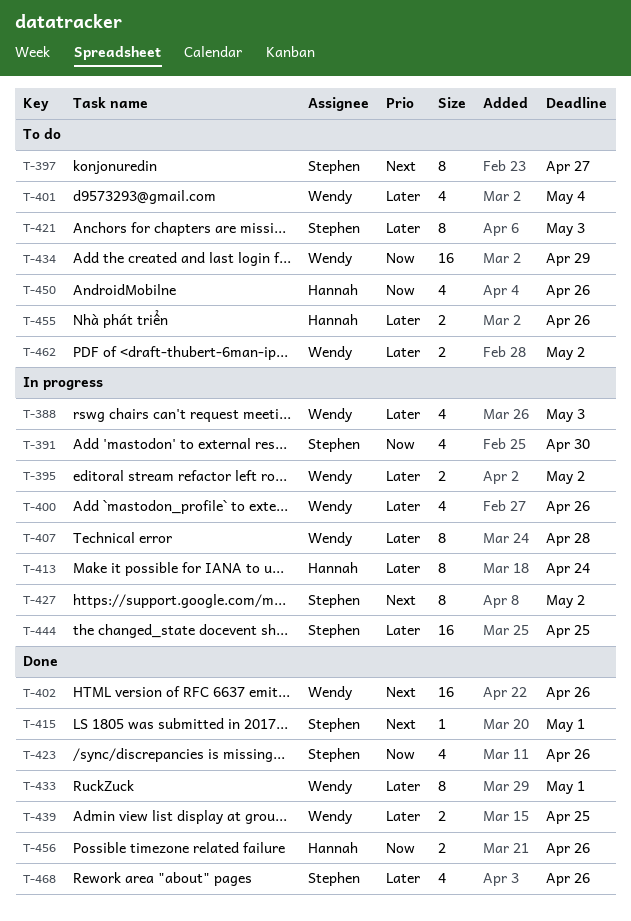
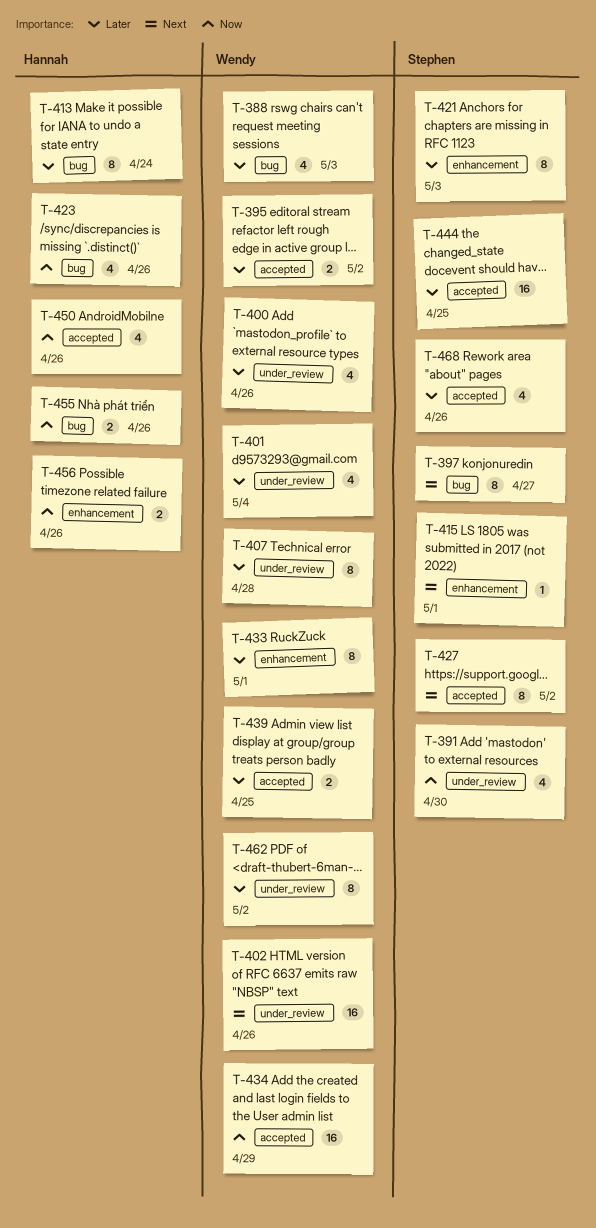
T-423, owner: Stephen -> Hannah
T-455, priority: Later -> Now
T-462, estimate: 2 -> 8

